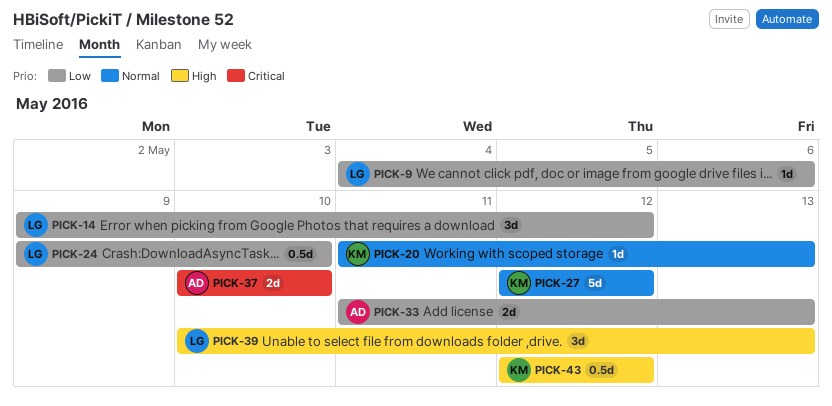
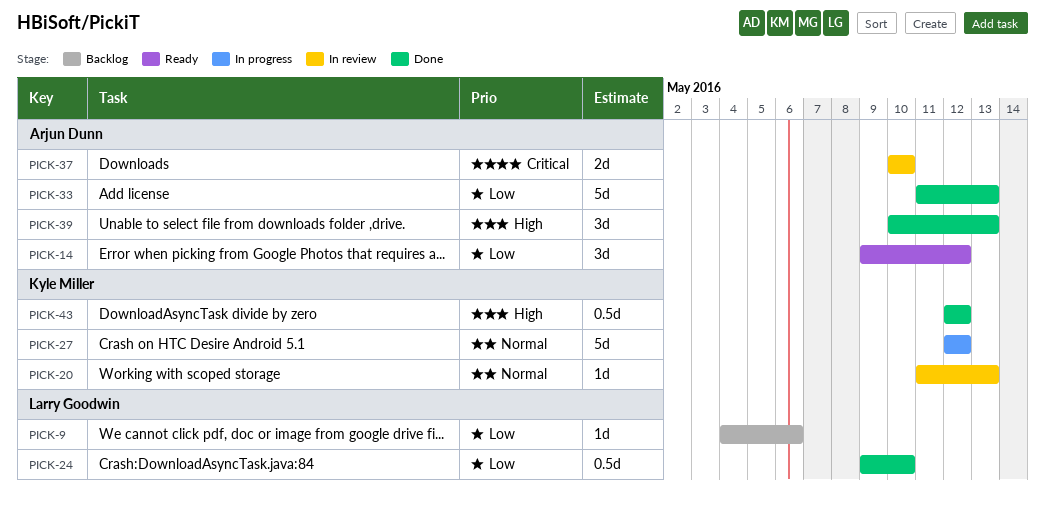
PICK-14, owner: Larry Goodwin -> Arjun Dunn
PICK-33, estimate: 2d -> 5d
PICK-39, owner: Larry Goodwin -> Arjun Dunn

